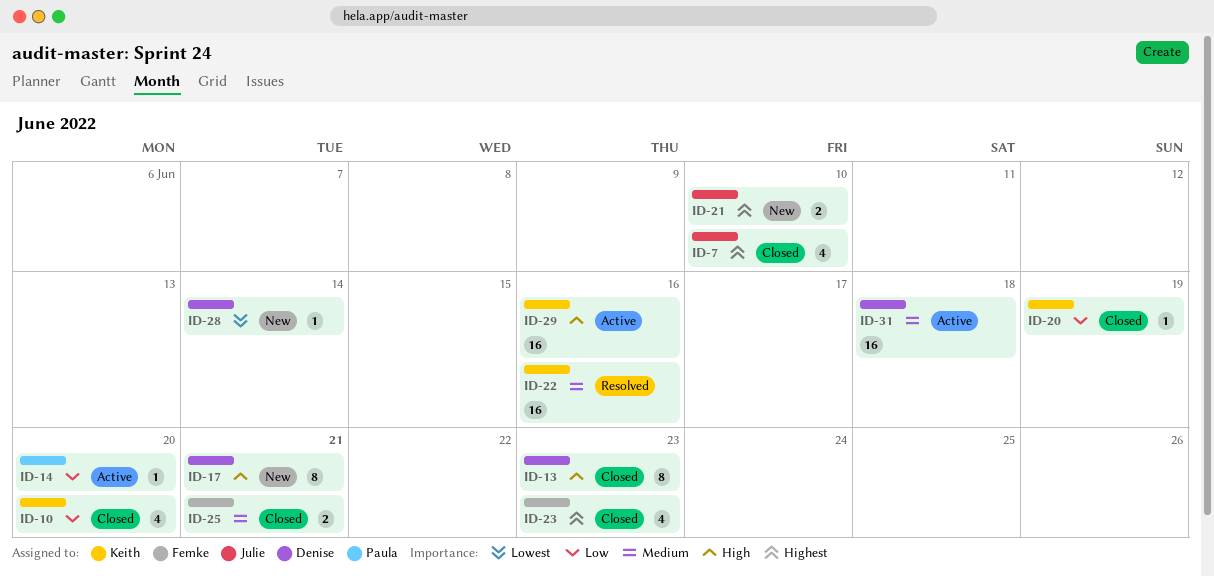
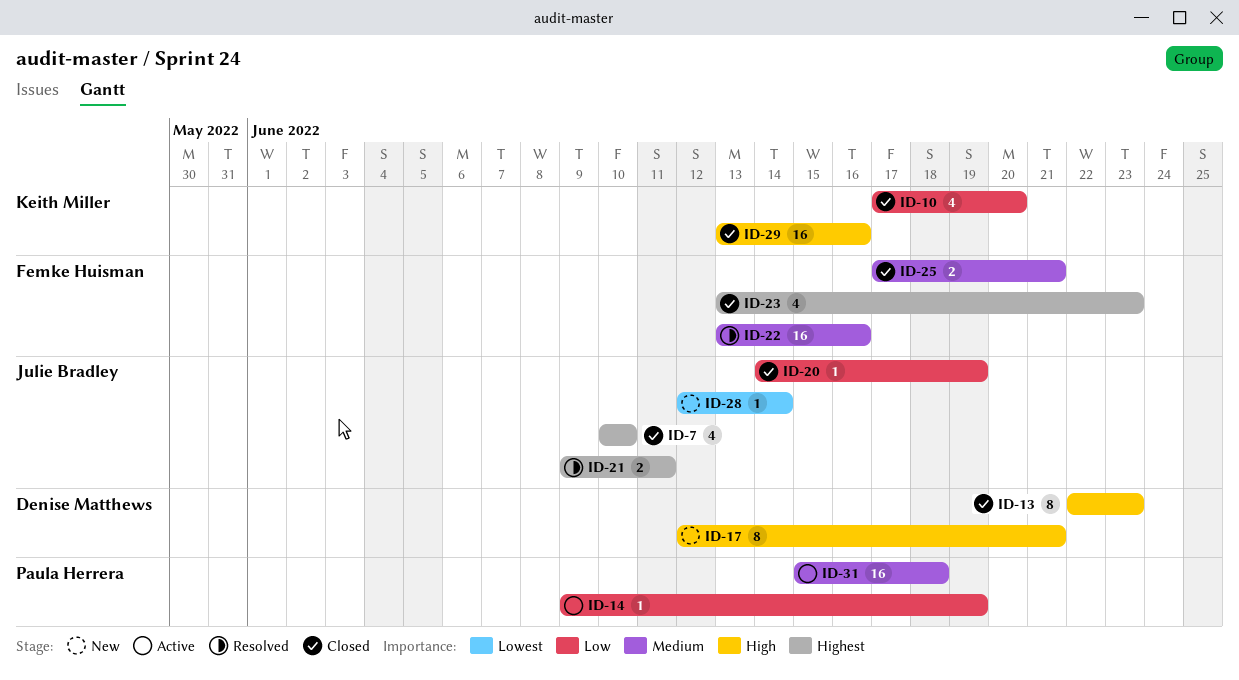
ID-14, due: Jun 20 -> Jun 19
ID-20, owner: Keith Miller -> Julie Bradley
ID-21, status: New -> Resolved
ID-21, due: Jun 10 -> Jun 11
ID-22, owner: Keith Miller -> Femke Huisman
ID-28, owner: Denise Matthews -> Julie Bradley
ID-29, status: Active -> Closed
ID-31, owner: Denise Matthews -> Paula Herrera

